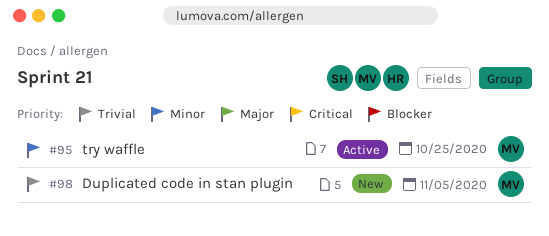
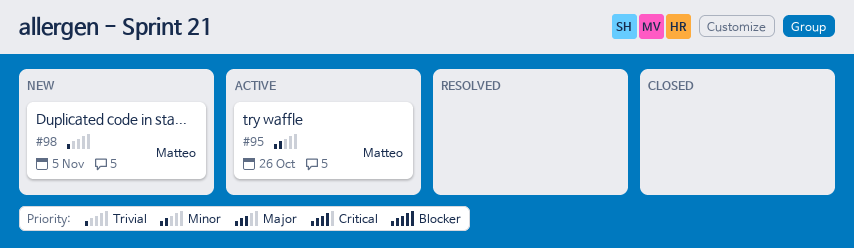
#95, due: Oct 25 -> Oct 26

